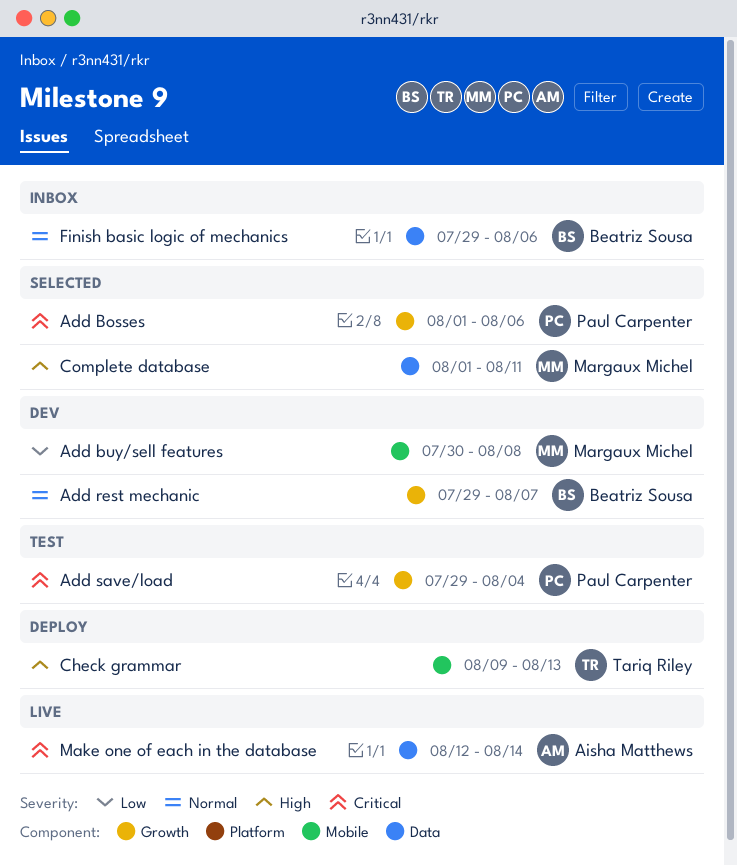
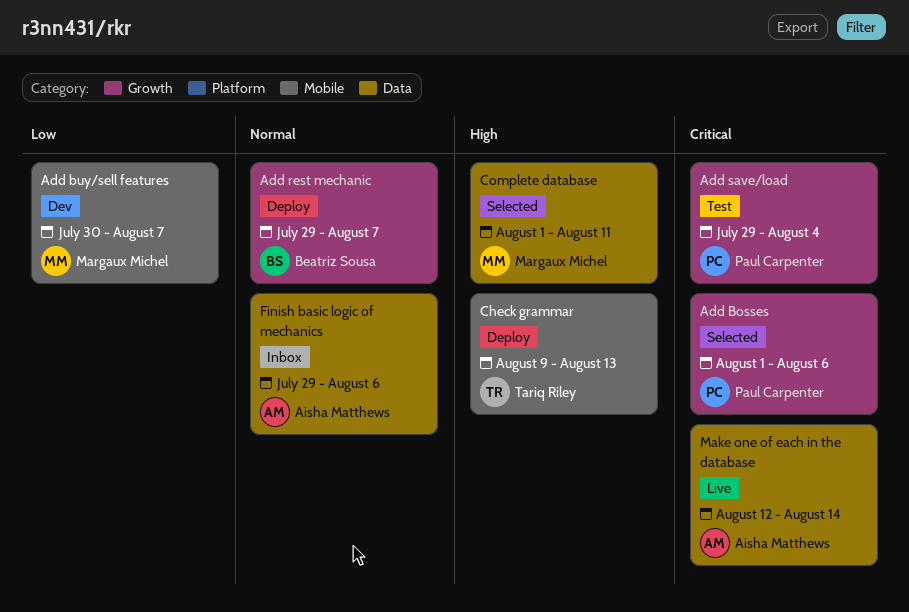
Add buy/sell features, due: Aug 8 -> Aug 7
Add rest mechanic, status: Dev -> Deploy
Finish basic logic of mechanics, owner: Beatriz Sousa -> Aisha Matthews

